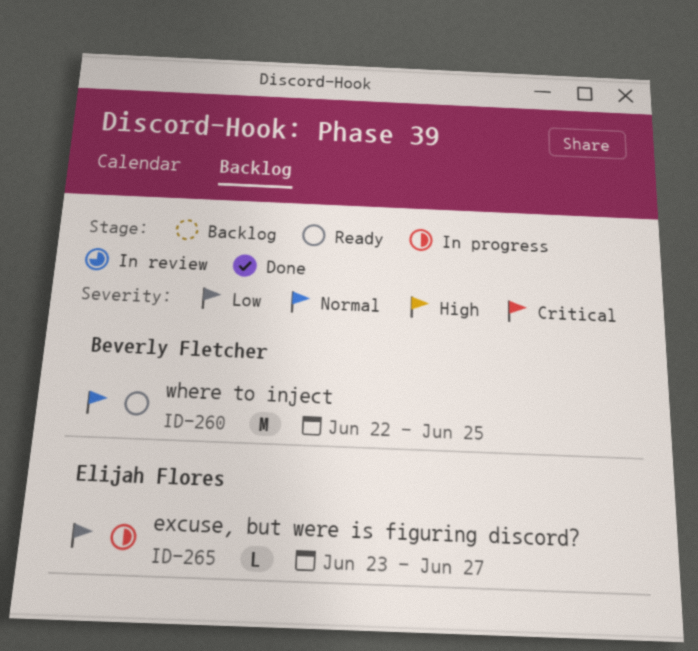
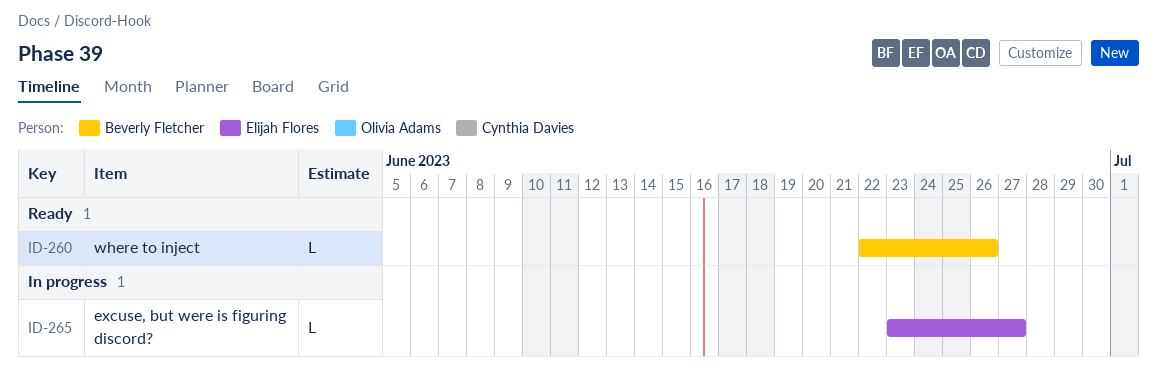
ID-260, estimate: M -> L
ID-260, due: Jun 25 -> Jun 26

